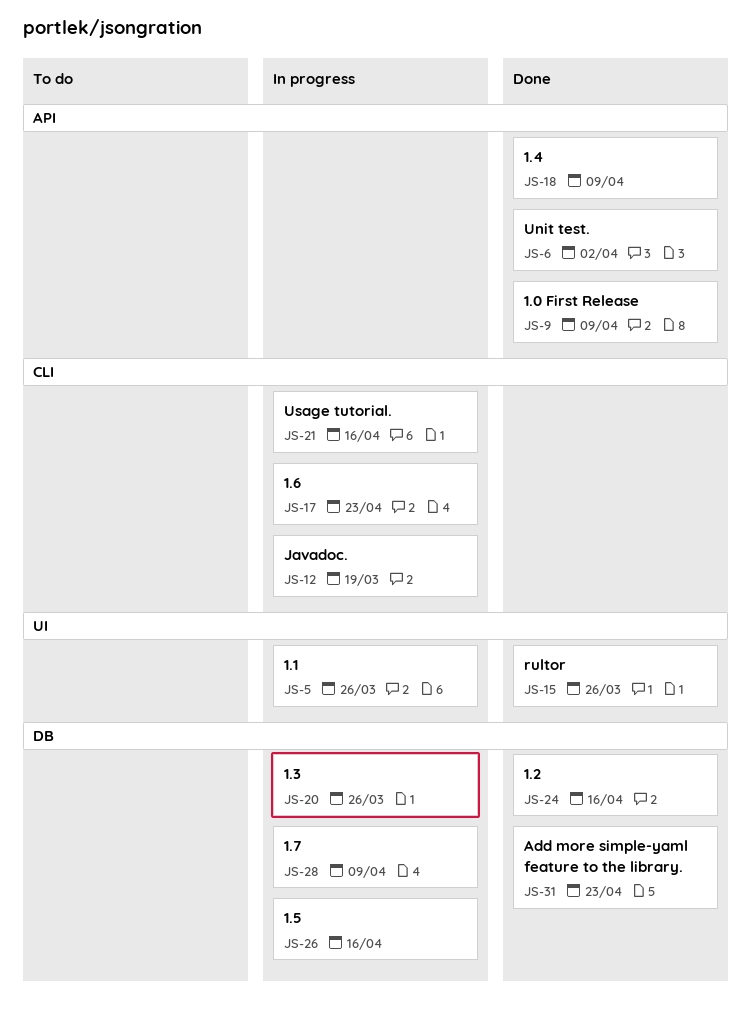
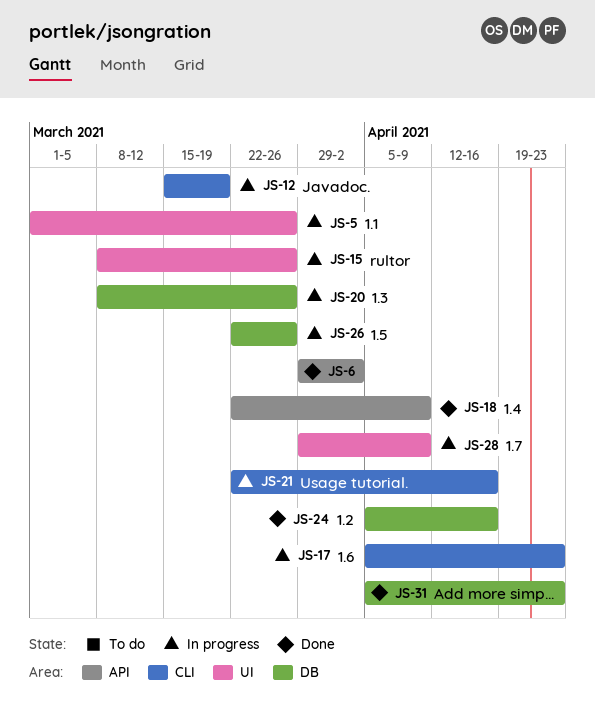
JS-9: present -> none
JS-15, status: Done -> In progress
JS-26, due: Apr 16 -> Mar 26
JS-28, label: DB -> UI

